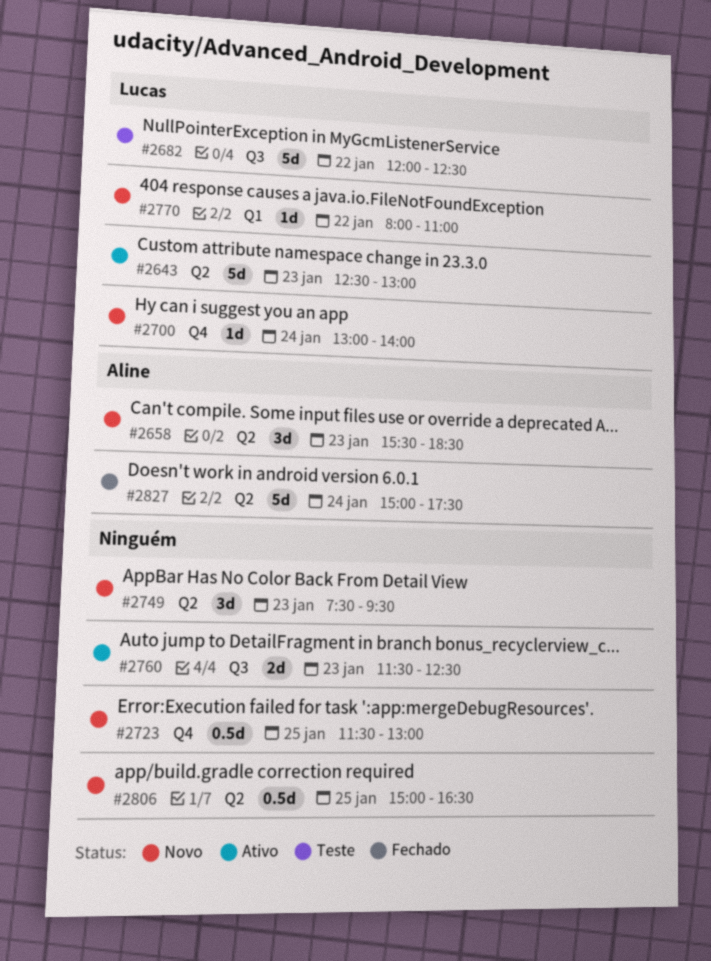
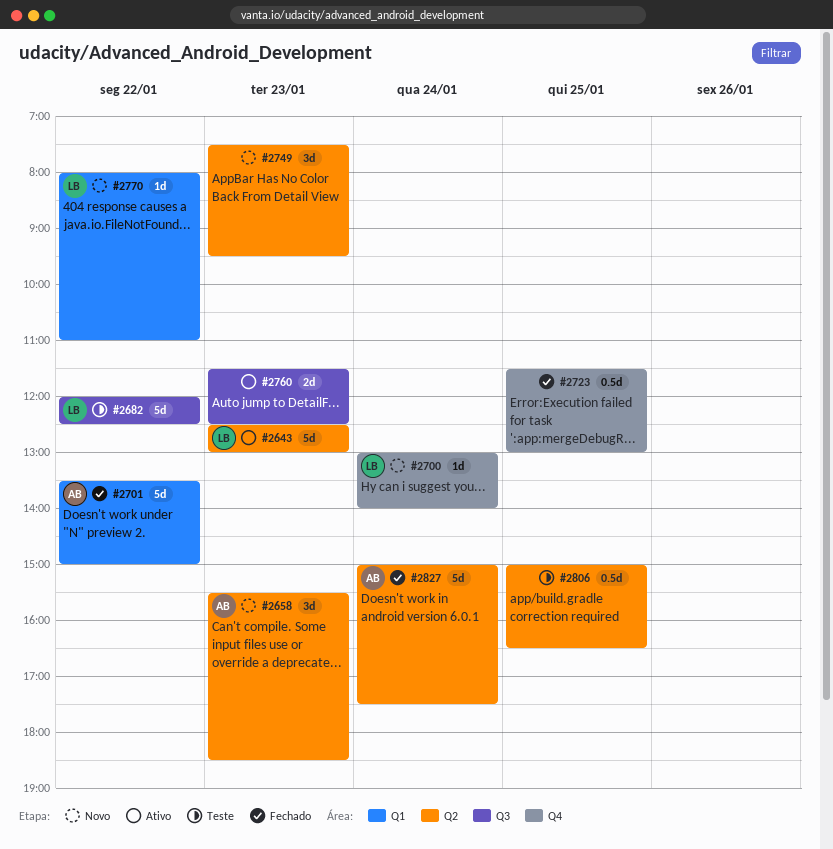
#2701: none -> present
#2723, status: Novo -> Fechado
#2806, status: Novo -> Teste

